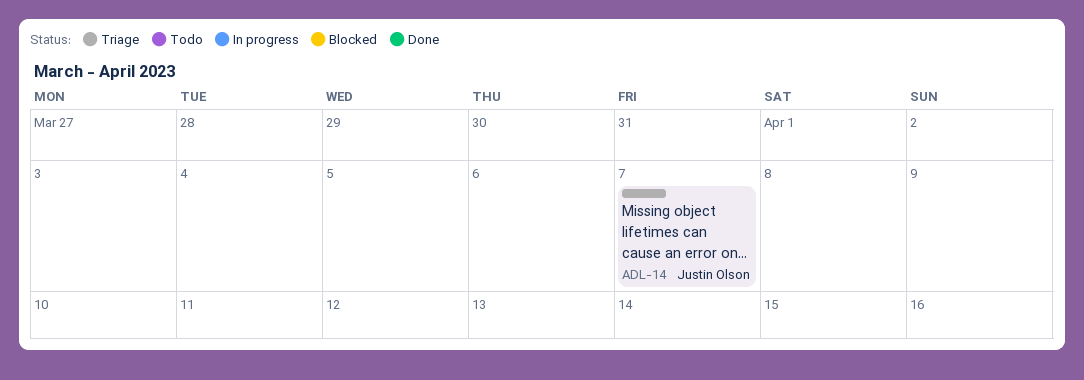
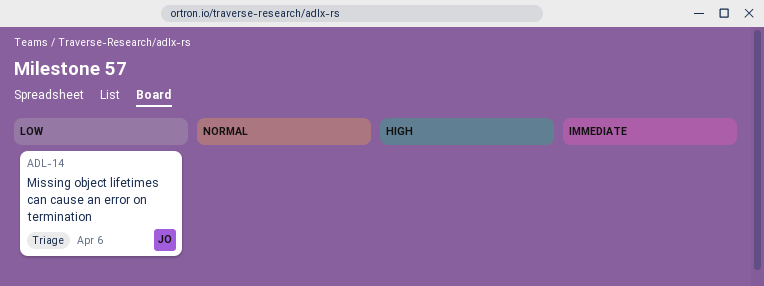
ADL-14, due: Apr 7 -> Apr 6

